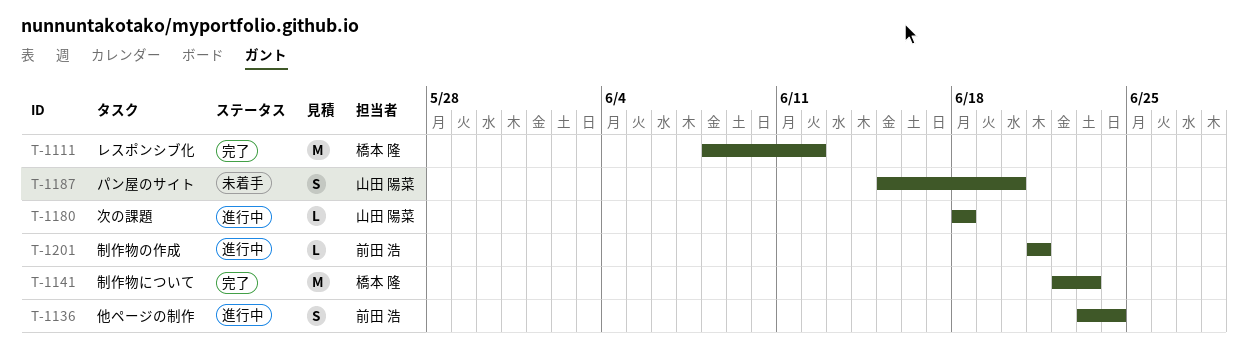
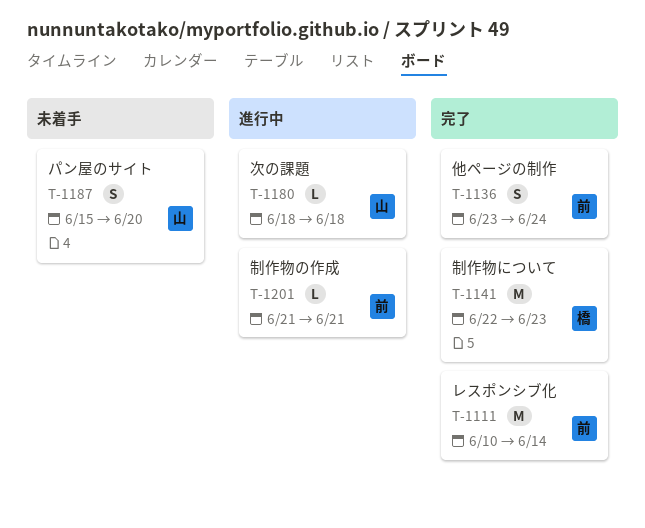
T-1111, owner: 橋本 隆 -> 前田 浩
T-1111, start: Jun 8 -> Jun 10
T-1111, due: Jun 12 -> Jun 14
T-1136, status: 進行中 -> 完了

